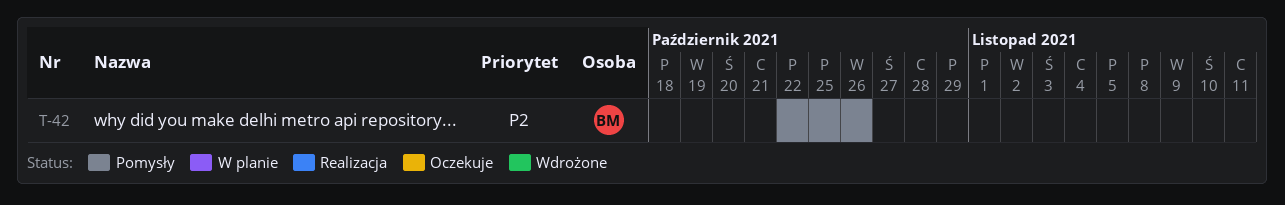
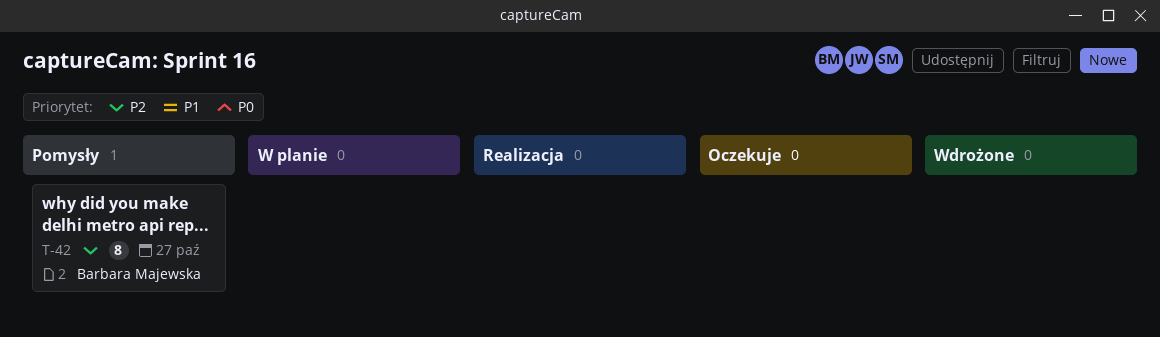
T-42, due: Oct 26 -> Oct 27

